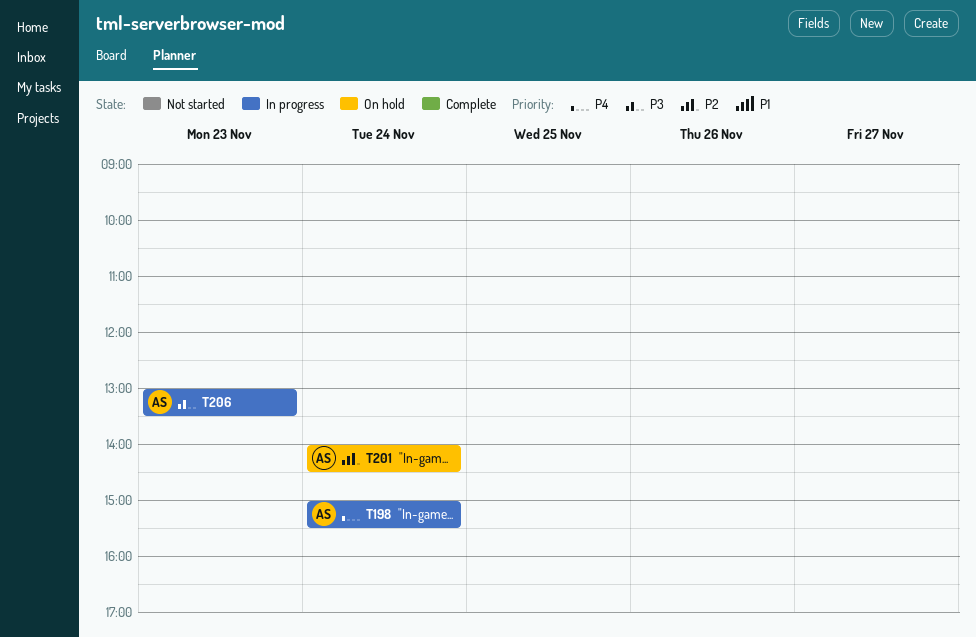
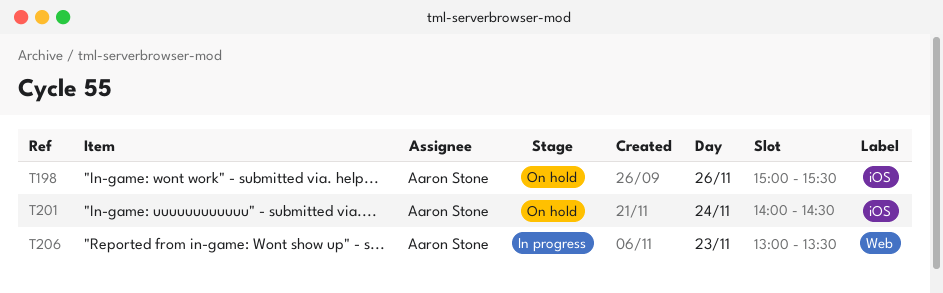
T198, status: In progress -> On hold
T198, day: Nov 24 -> Nov 26

